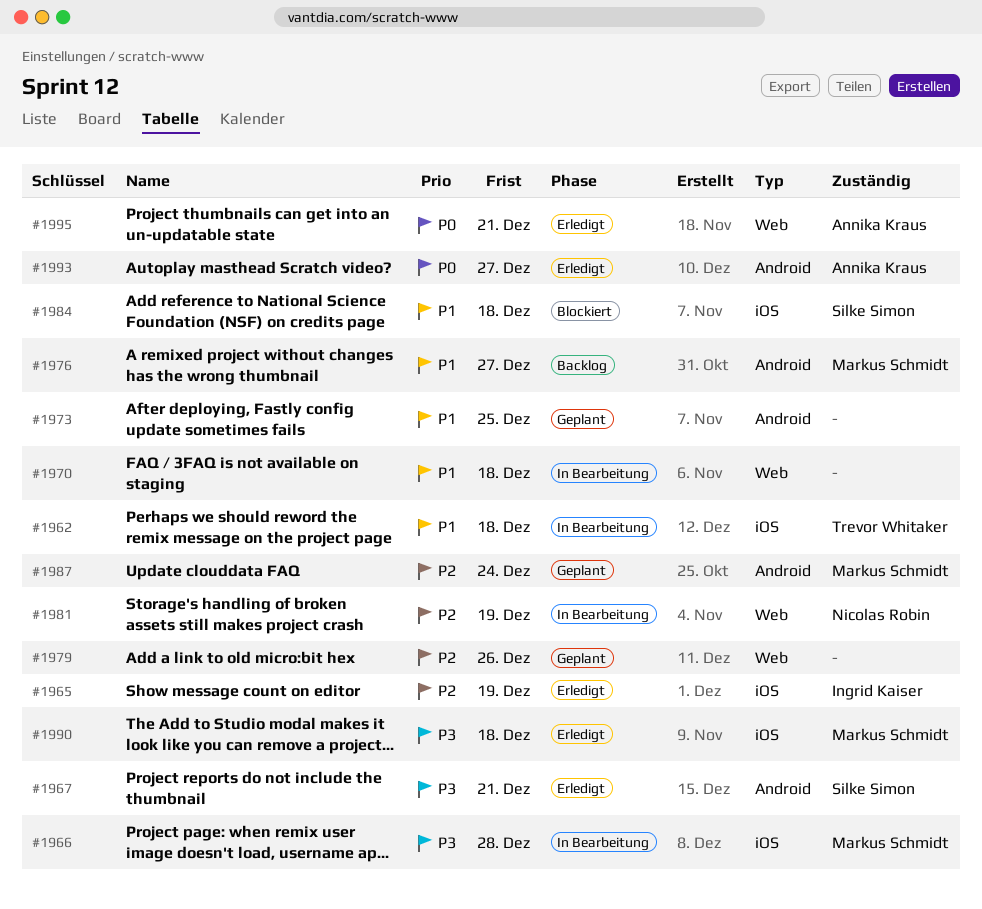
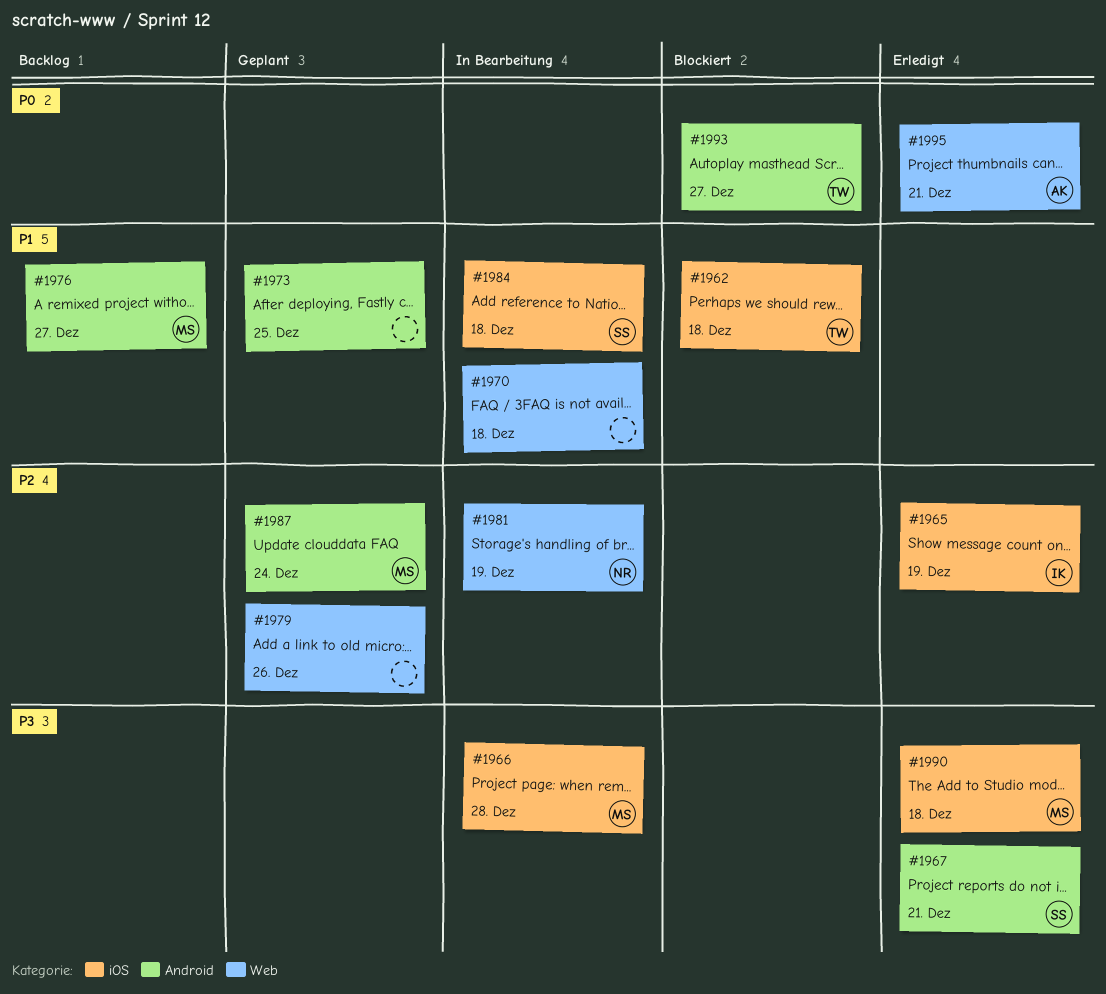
#1962, status: In Bearbeitung -> Blockiert
#1984, status: Blockiert -> In Bearbeitung
#1993, status: Erledigt -> Blockiert
#1993, owner: Annika Kraus -> Trevor Whitaker

